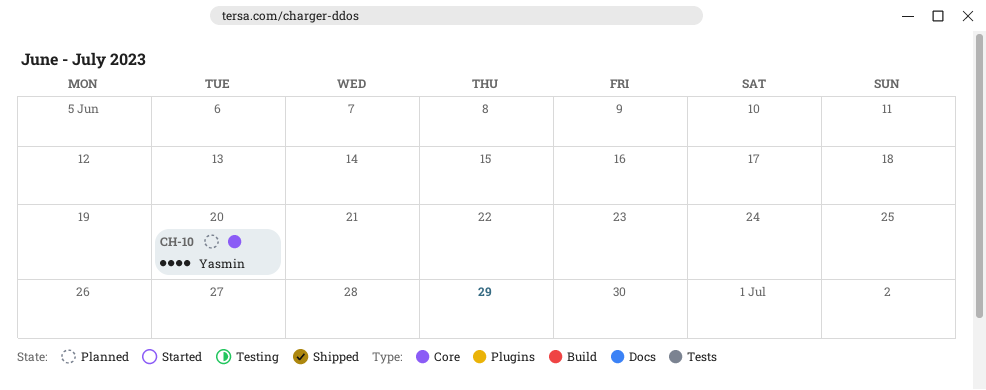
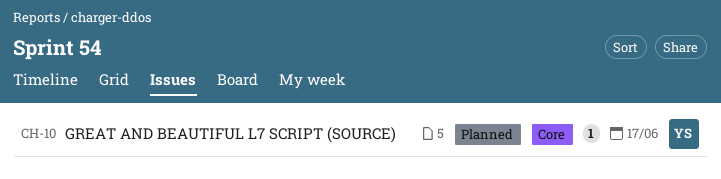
CH-10, estimate: 4 -> 1
CH-10, due: Jun 20 -> Jun 17

